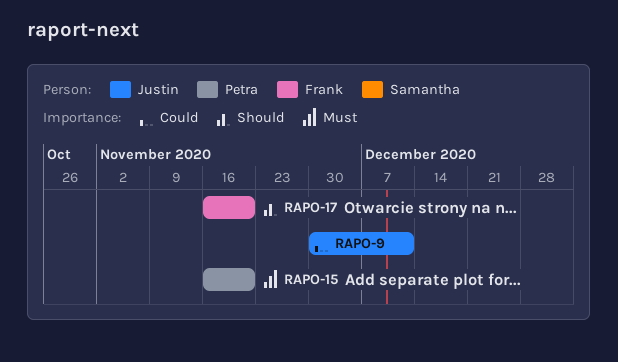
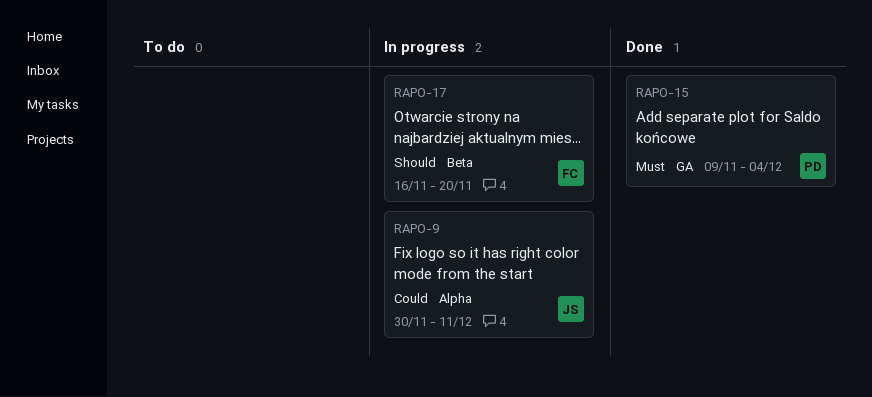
RAPO-15, start: Nov 16 -> Nov 9
RAPO-15, due: Nov 20 -> Dec 4

